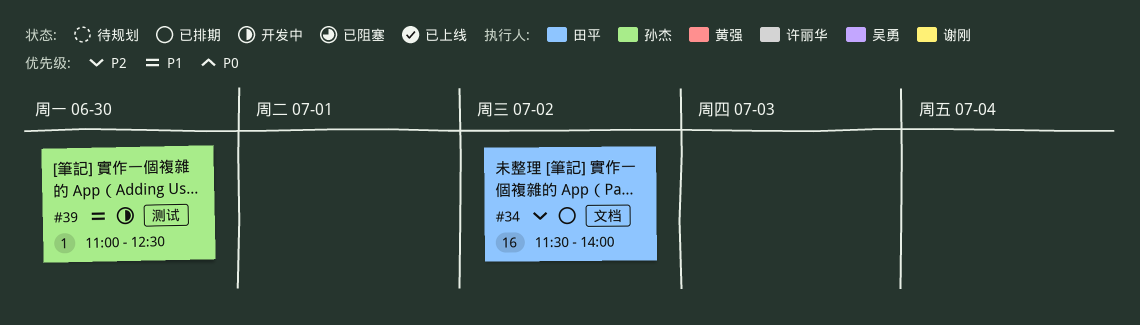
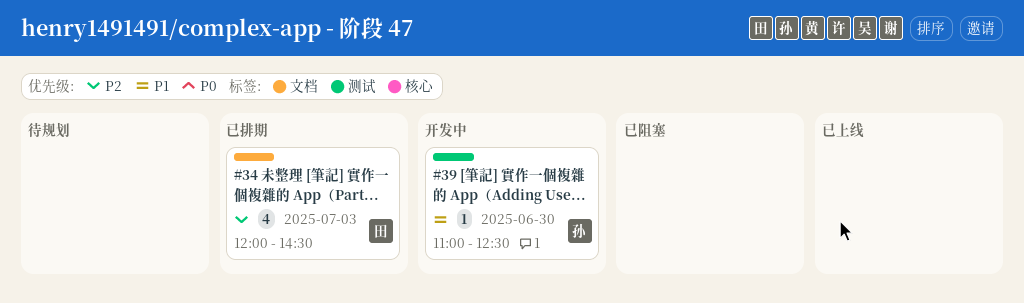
#34, estimate: 16 -> 4
#34, day: Jul 2 -> Jul 3
#34, begins: 11:30 -> 12:00
#34, ends: 14:00 -> 14:30

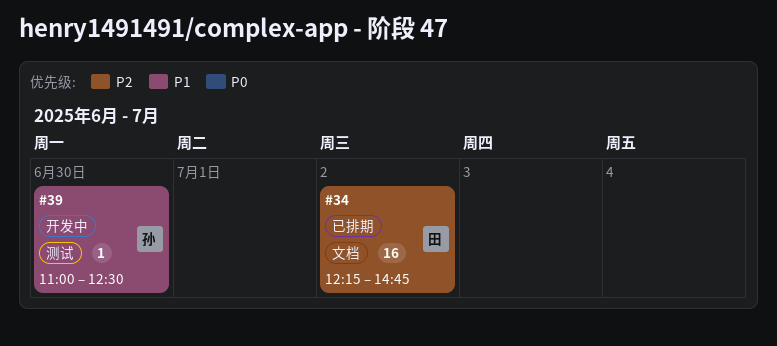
#34, estimate: 4 -> 16
#34, day: Jul 3 -> Jul 2
#34, begins: 12:00 -> 12:15
#34, ends: 14:30 -> 14:45

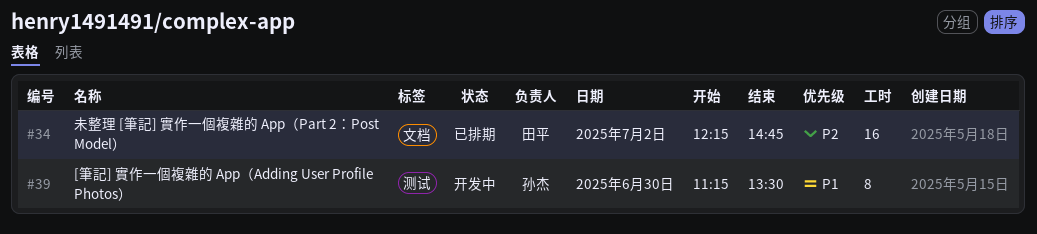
#39, estimate: 1 -> 8
#39, begins: 11:00 -> 11:15
#39, ends: 12:30 -> 13:30

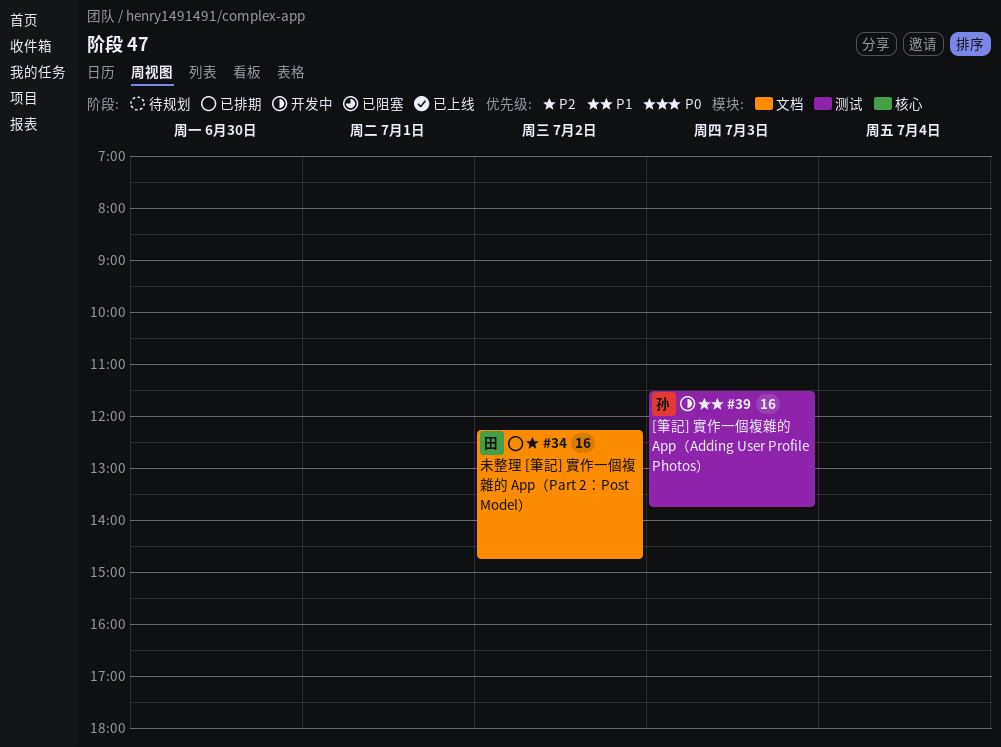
#39, estimate: 8 -> 16
#39, day: Jun 30 -> Jul 3
#39, begins: 11:15 -> 11:30
#39, ends: 13:30 -> 13:45

